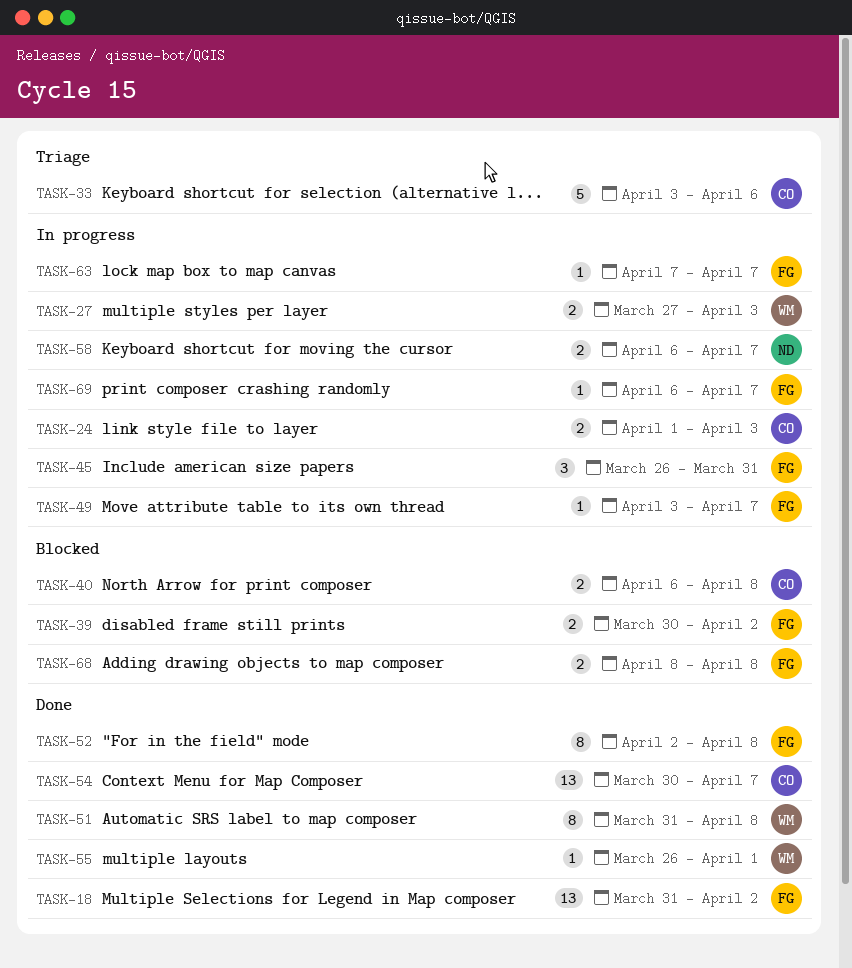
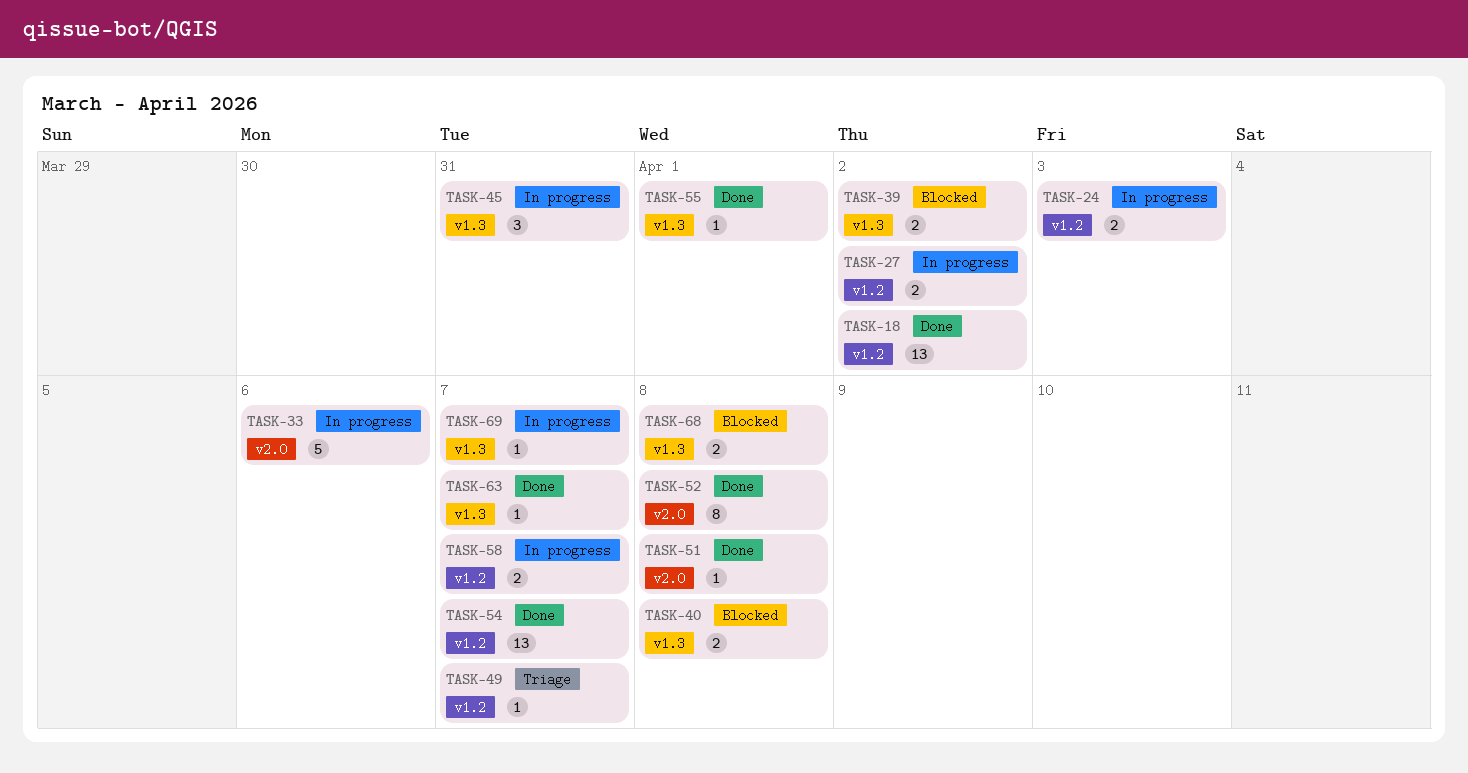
TASK-27, due: Apr 3 -> Apr 2
TASK-33, status: Triage -> In progress
TASK-49, status: In progress -> Triage
TASK-51, estimate: 8 -> 1
TASK-63, status: In progress -> Done

